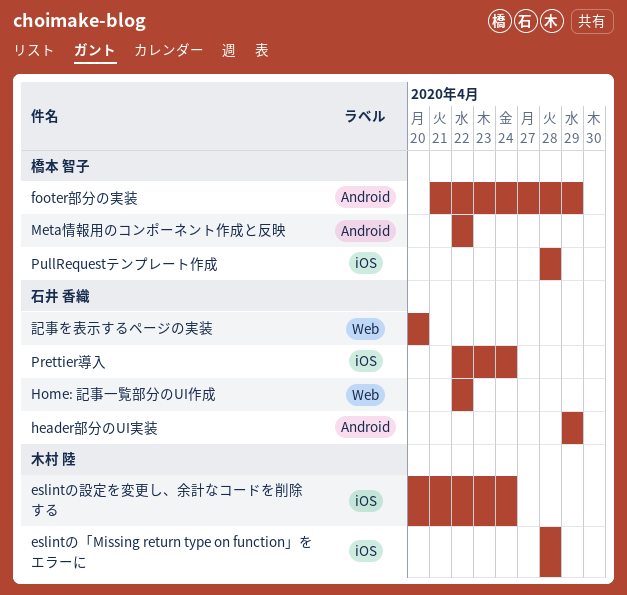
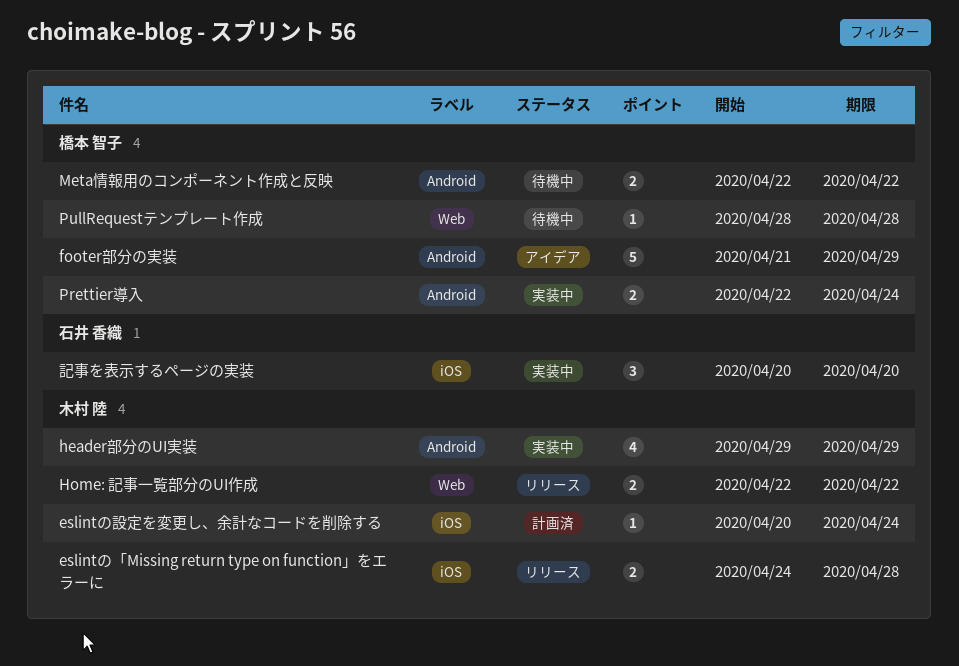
eslintの「Missing return type on function」をエラーに, start: Apr 28 -> Apr 24
header部分のUI実装, owner: 石井 香織 -> 木村 陸
Home: 記事一覧部分のUI作成, owner: 石井 香織 -> 木村 陸
Prettier導入, owner: 石井 香織 -> 橋本 智子
Prettier導入, label: iOS -> Android
PullRequestテンプレート作成, label: iOS -> Web
記事を表示するページの実装, label: Web -> iOS

